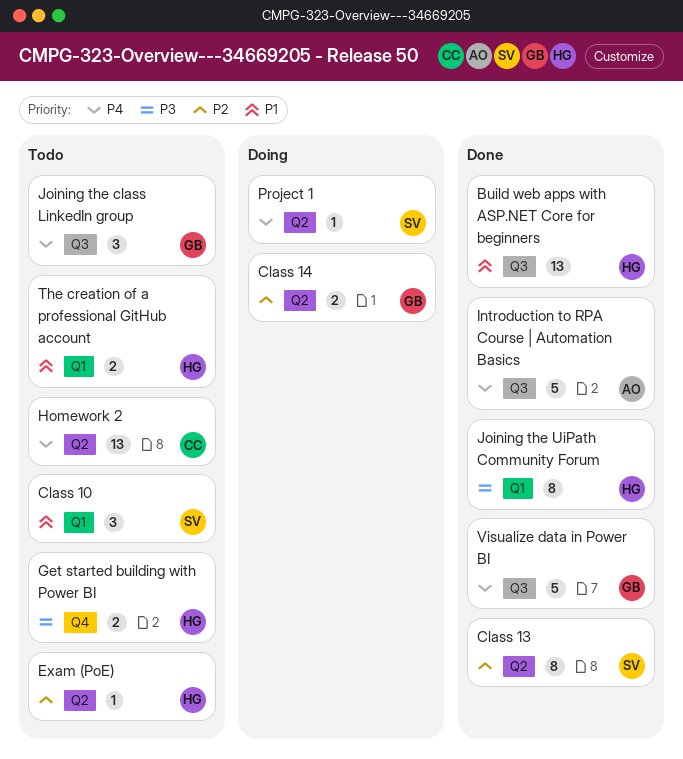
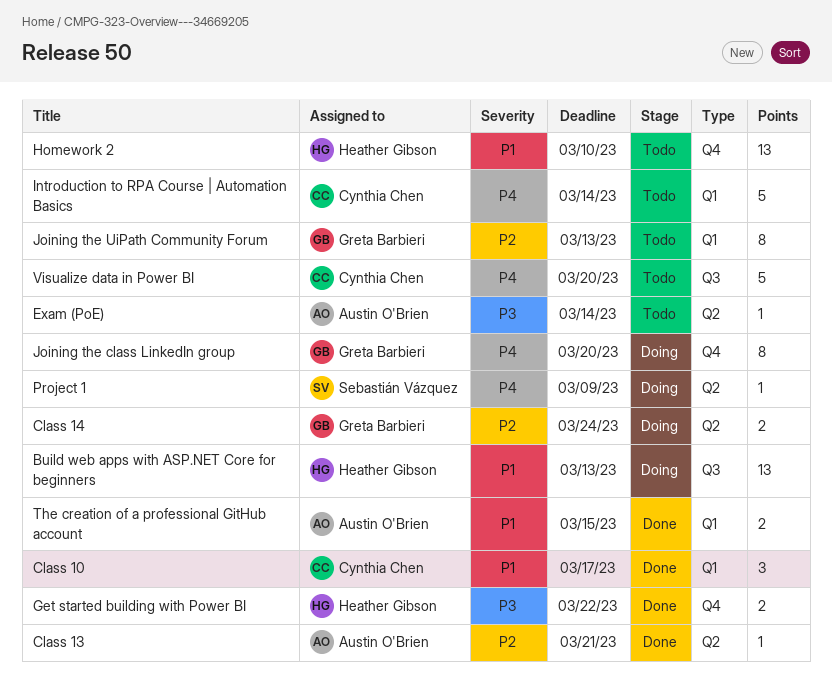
Build web apps with ASP.NET Core for beginners, status: Done -> Doing
Class 10, status: Todo -> Done
Class 10, owner: Sebastián Vázquez -> Cynthia Chen
Class 13, owner: Sebastián Vázquez -> Austin O'Brien
Class 13, estimate: 8 -> 1
Exam (PoE), owner: Heather Gibson -> Austin O'Brien
Exam (PoE), priority: P2 -> P3
Get started building with Power BI, status: Todo -> Done
Homework 2, owner: Cynthia Chen -> Heather Gibson
Homework 2, priority: P4 -> P1
Homework 2, label: Q2 -> Q4
Introduction to RPA Course | Automation Basics, status: Done -> Todo
Introduction to RPA Course | Automation Basics, owner: Austin O'Brien -> Cynthia Chen
Introduction to RPA Course | Automation Basics, label: Q3 -> Q1
Joining the class LinkedIn group, status: Todo -> Doing
Joining the class LinkedIn group, label: Q3 -> Q4
Joining the class LinkedIn group, estimate: 3 -> 8
Joining the UiPath Community Forum, status: Done -> Todo
Joining the UiPath Community Forum, owner: Heather Gibson -> Greta Barbieri
Joining the UiPath Community Forum, priority: P3 -> P2
The creation of a professional GitHub account, status: Todo -> Done
The creation of a professional GitHub account, owner: Heather Gibson -> Austin O'Brien
Visualize data in Power BI, status: Done -> Todo
Visualize data in Power BI, owner: Greta Barbieri -> Cynthia Chen

